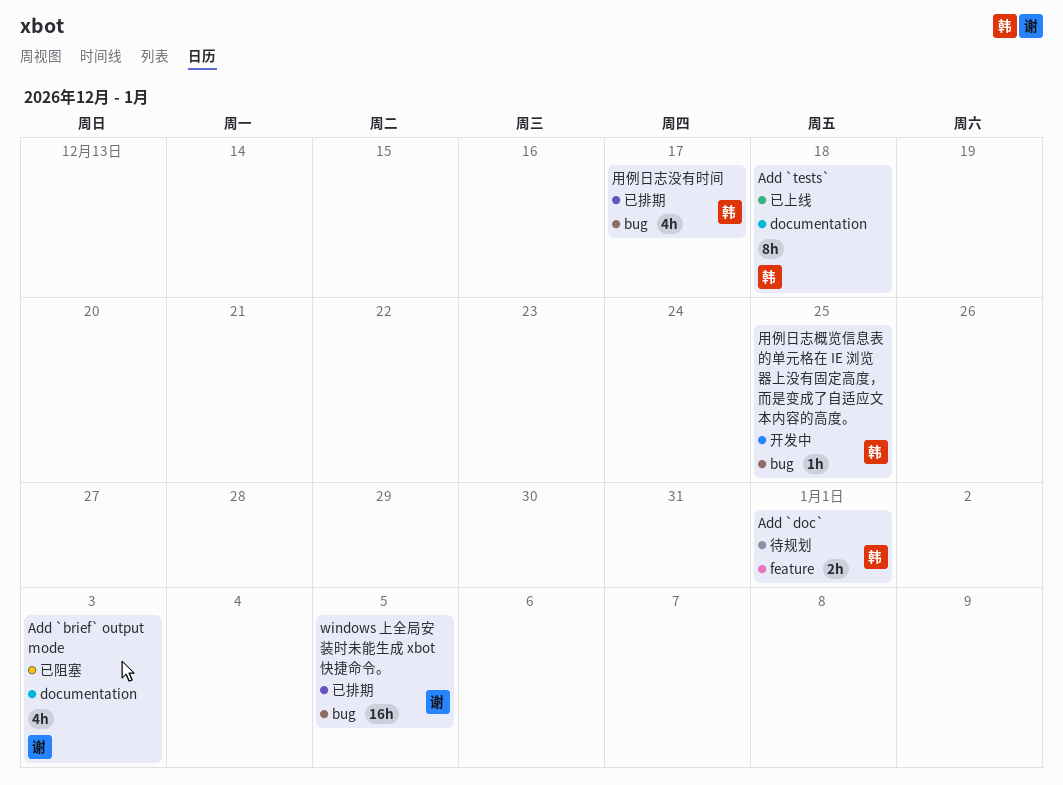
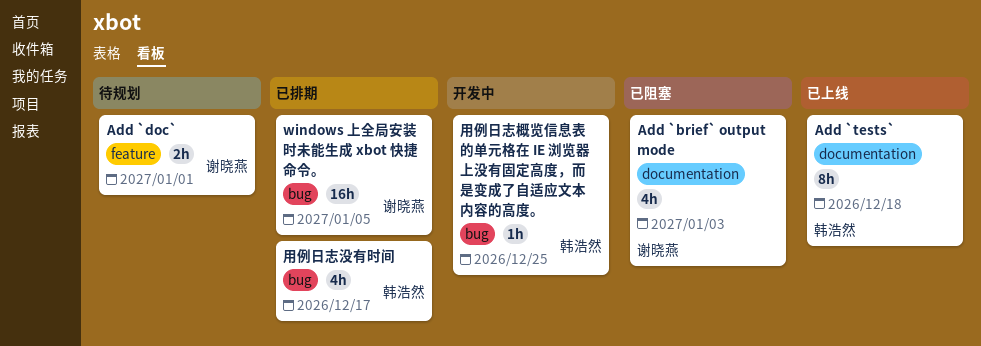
Add `doc`, owner: 韩浩然 -> 谢晓燕

